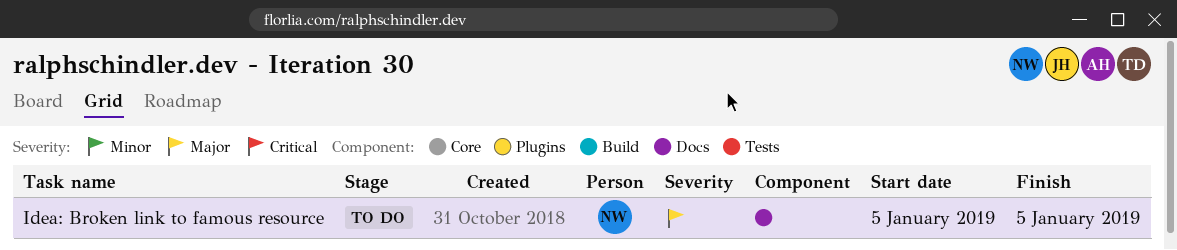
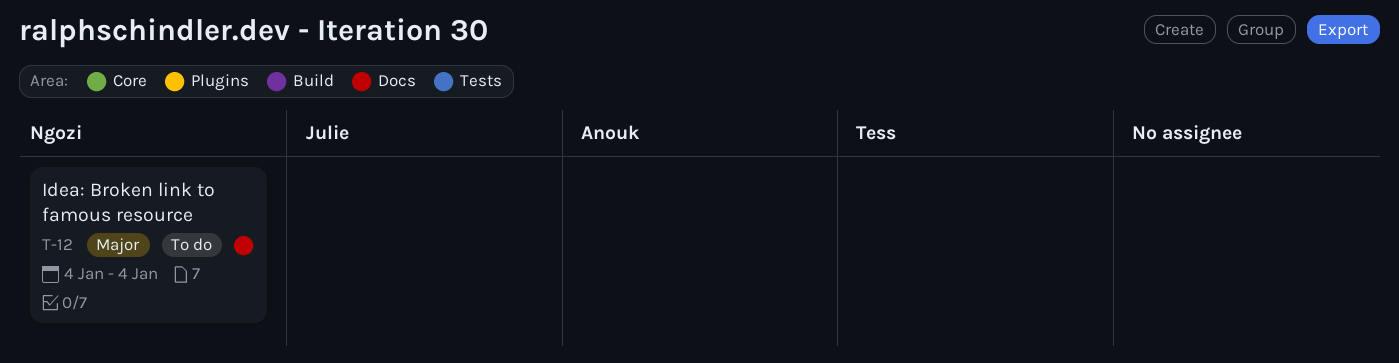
Idea: Broken link to famous resource, start: Jan 5 -> Jan 4
Idea: Broken link to famous resource, due: Jan 5 -> Jan 4

